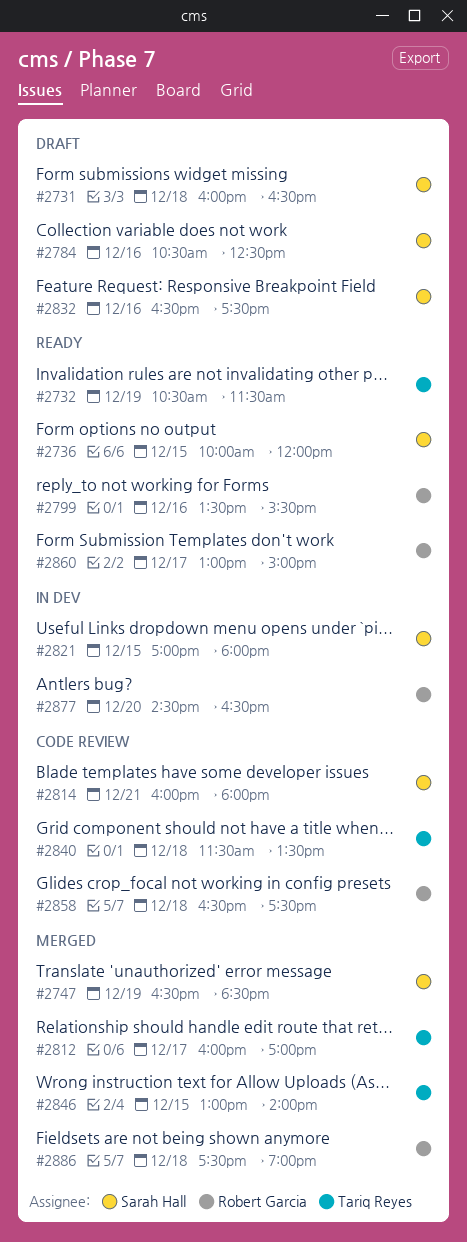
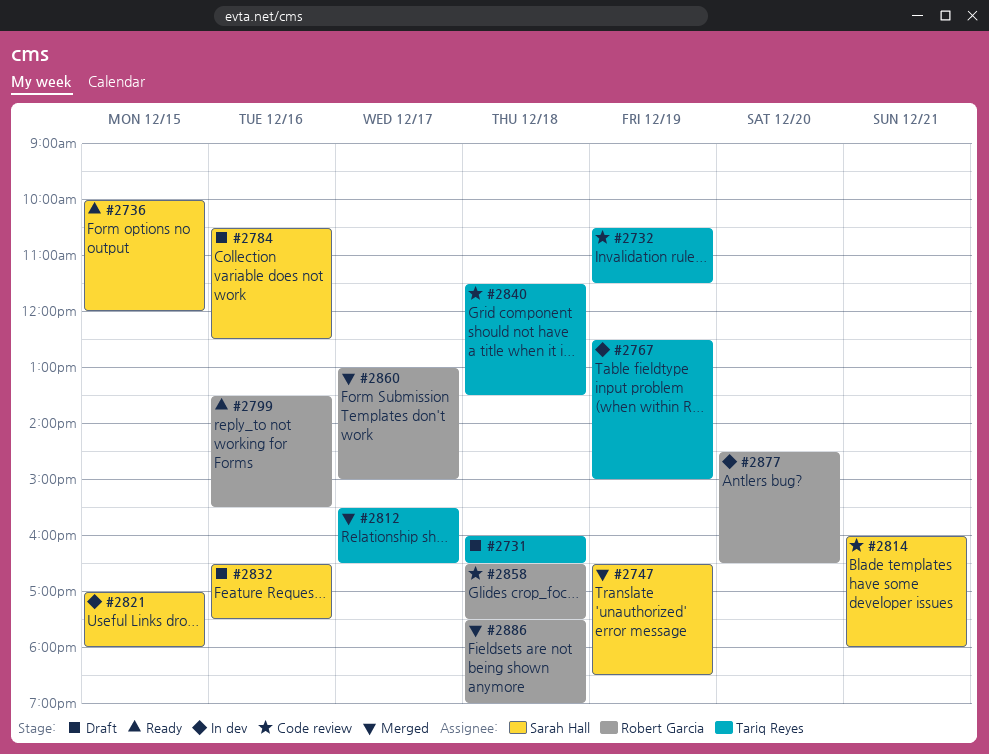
#2731, owner: Sarah Hall -> Tariq Reyes
#2732, status: Ready -> Code review
#2767: none -> present
#2812, begins: 16:00 -> 15:30
#2812, ends: 17:00 -> 16:30
#2846: present -> none
#2860, status: Ready -> Merged

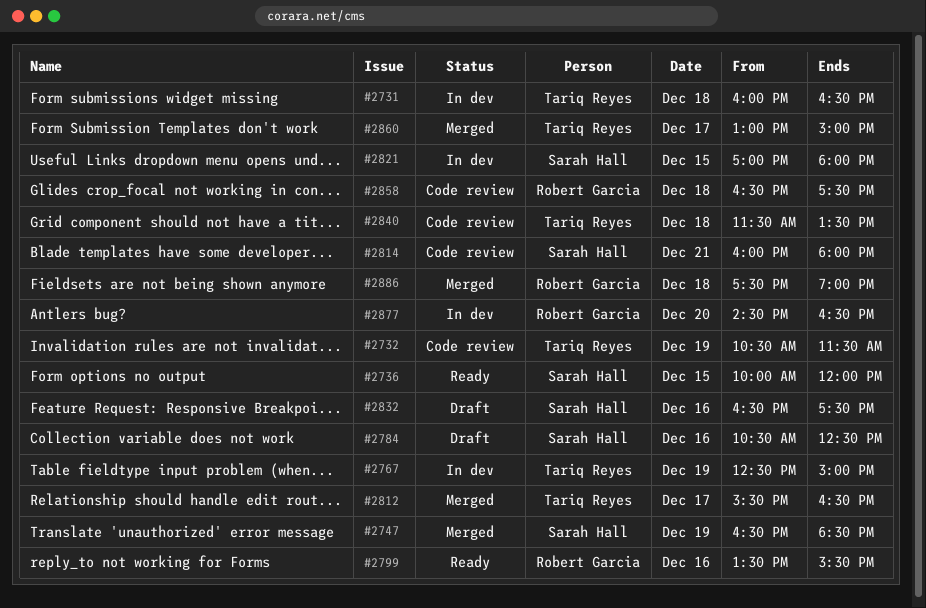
#2731, status: Draft -> In dev
#2860, owner: Robert Garcia -> Tariq Reyes

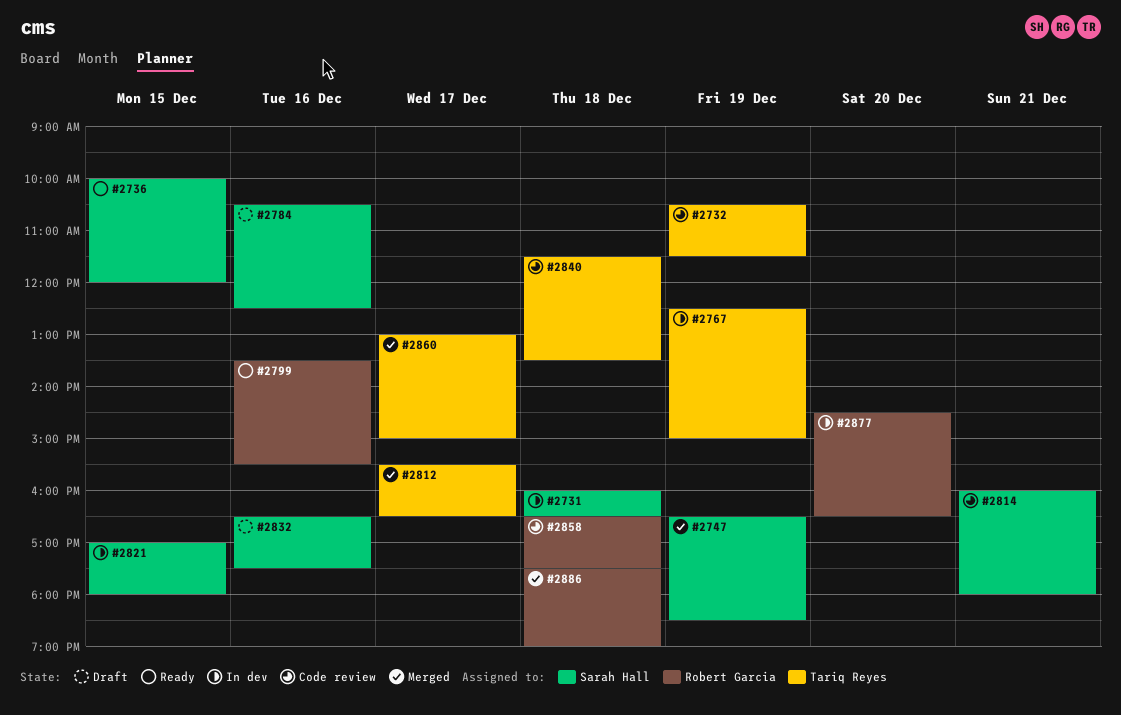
#2731, owner: Tariq Reyes -> Sarah Hall

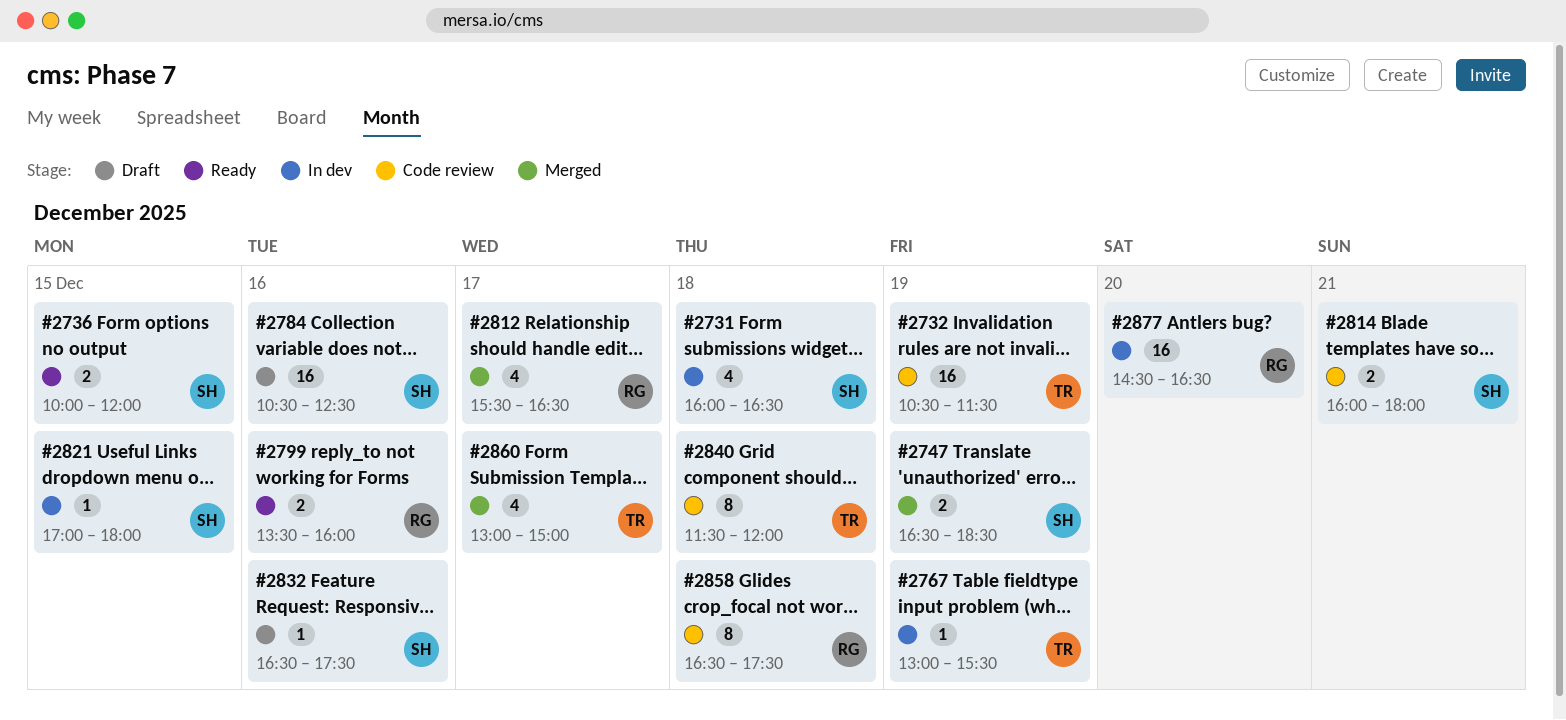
#2767, begins: 12:30 -> 13:00
#2767, ends: 15:00 -> 15:30
#2799, ends: 15:30 -> 16:00
#2812, owner: Tariq Reyes -> Robert Garcia
#2840, ends: 13:30 -> 12:00
#2886: present -> none

